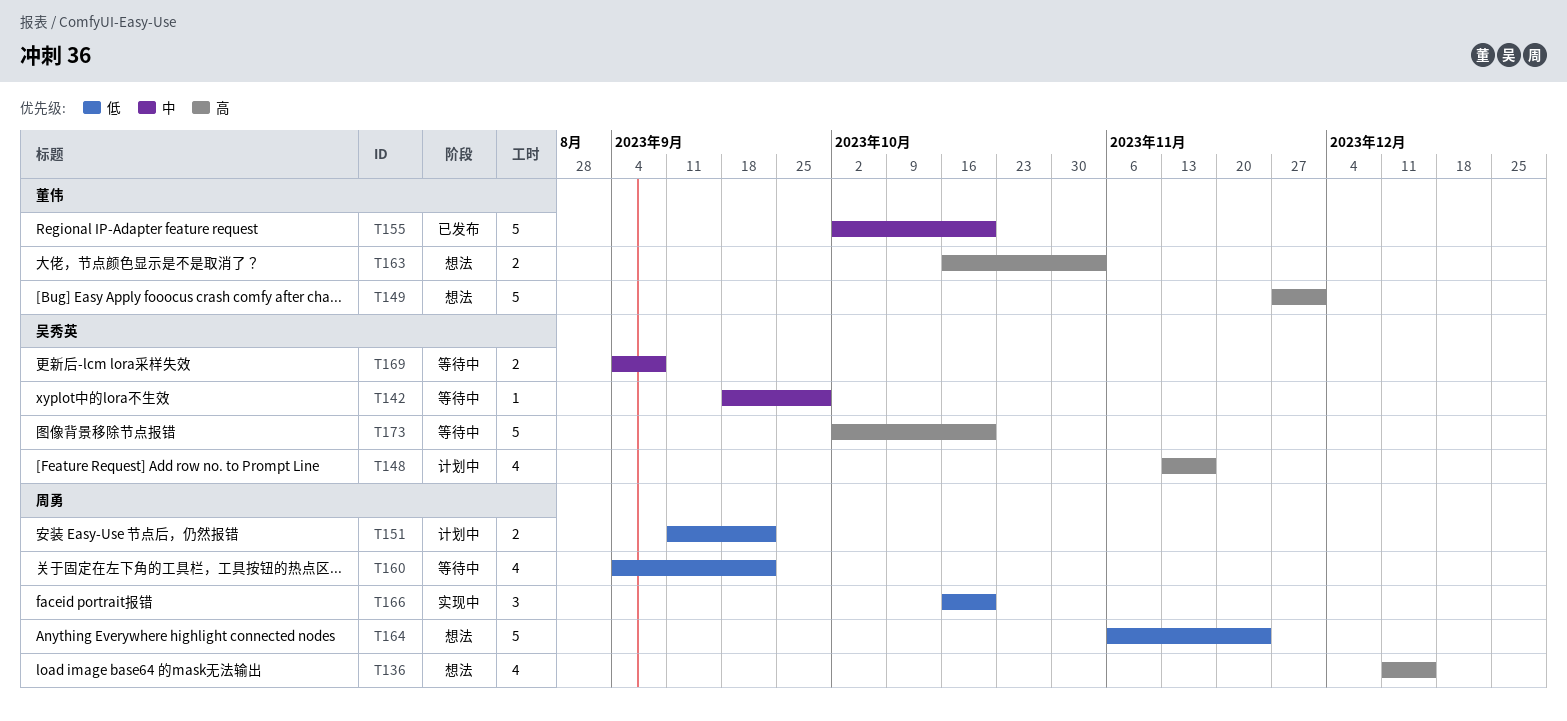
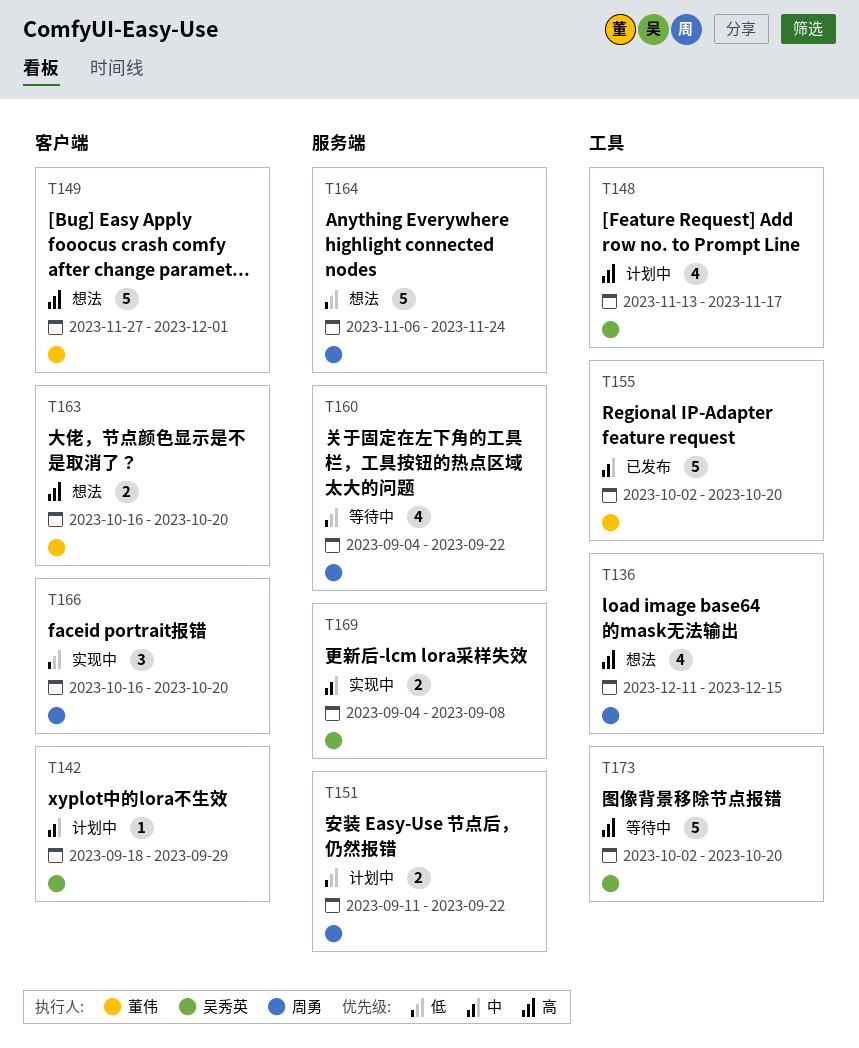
T142, status: 等待中 -> 计划中
T163, due: Nov 3 -> Oct 20
T169, status: 等待中 -> 实现中

